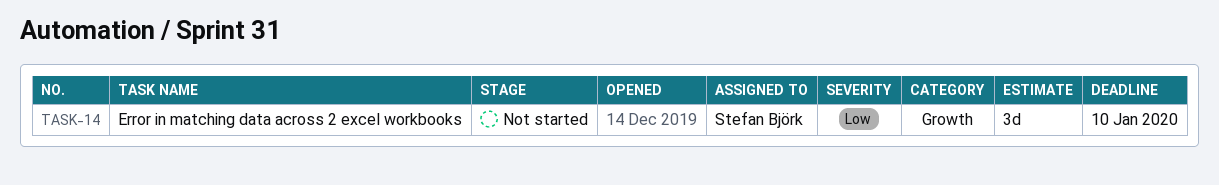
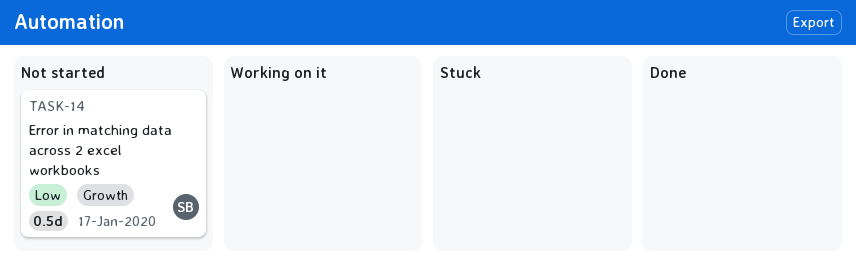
TASK-14, estimate: 3d -> 0.5d
TASK-14, due: Jan 10 -> Jan 17

